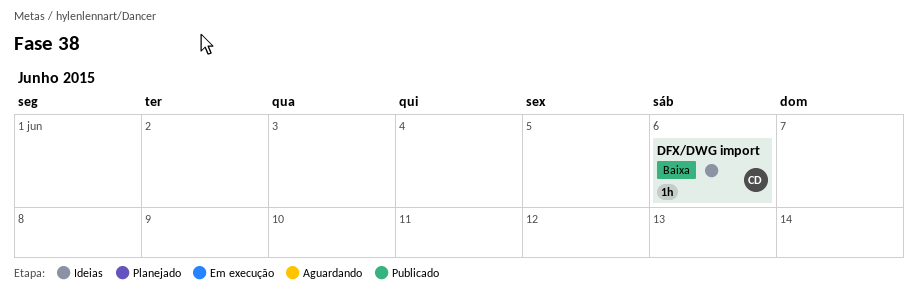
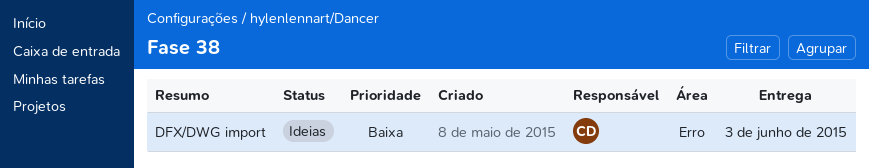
DFX/DWG import, due: Jun 6 -> Jun 3

